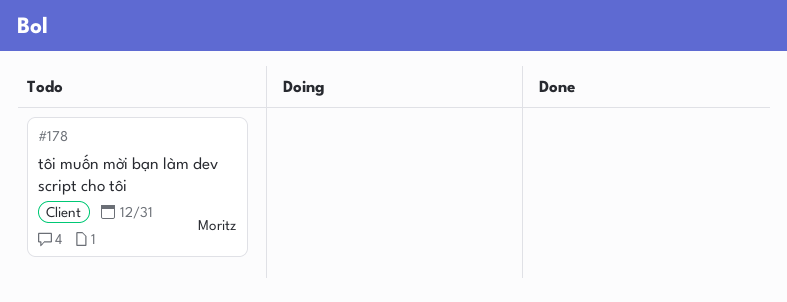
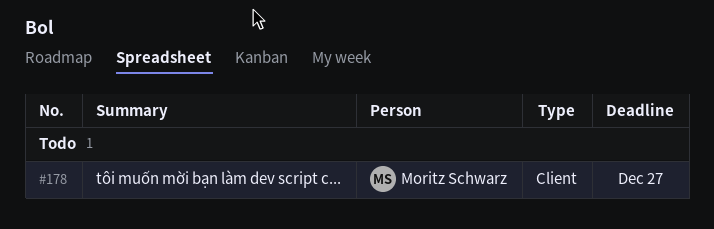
#178, due: Dec 31 -> Dec 27

